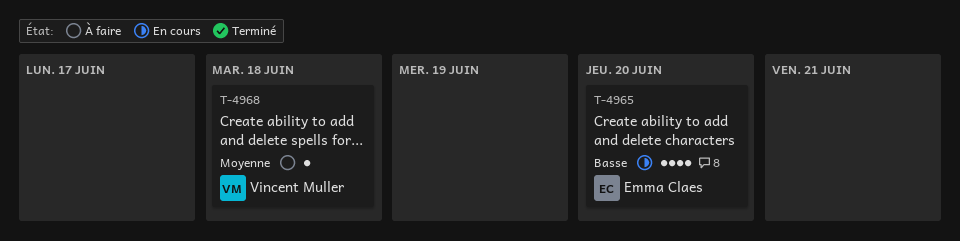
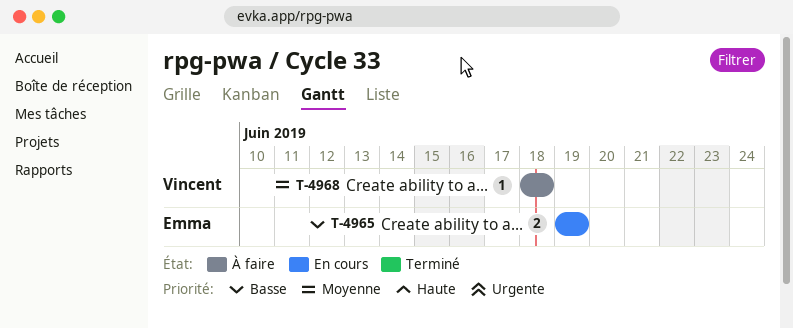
T-4965, estimate: 4 -> 2
T-4965, due: Jun 20 -> Jun 19

